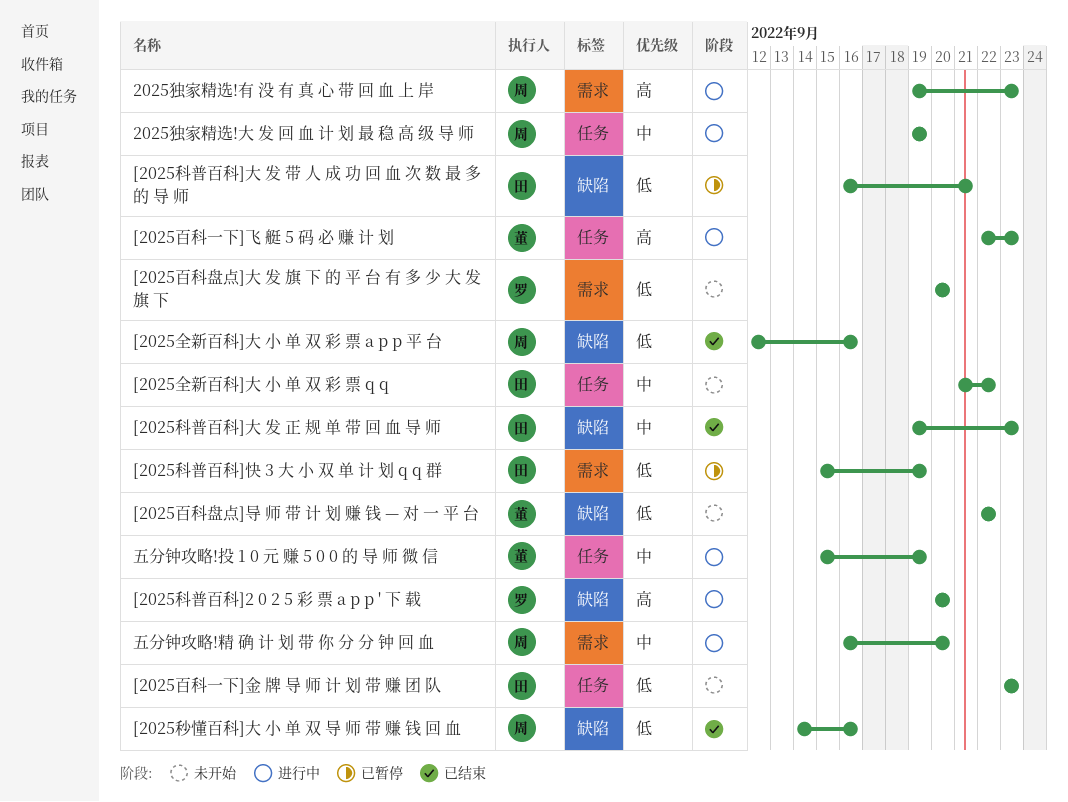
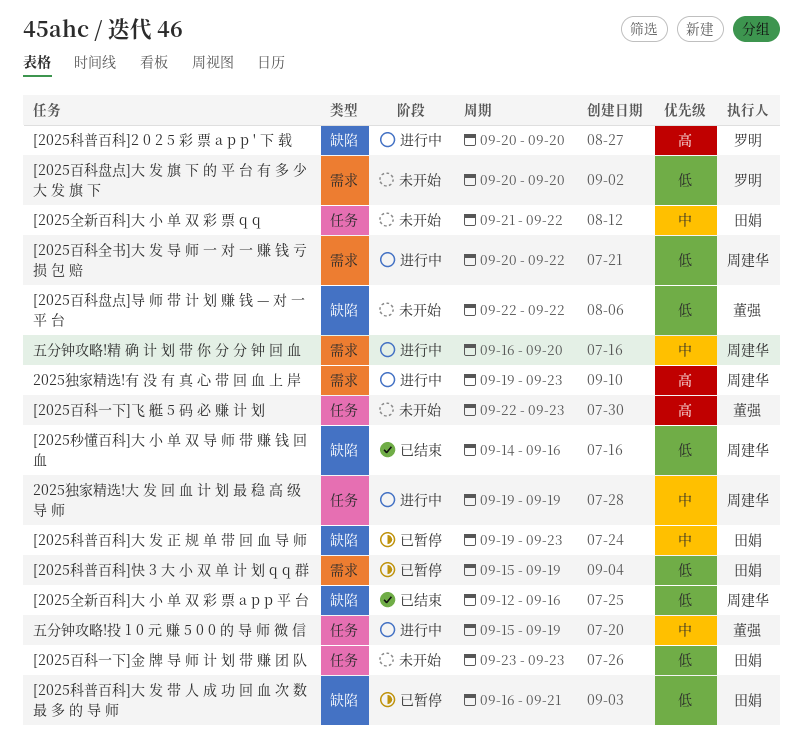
[2025百科一下]飞 艇 5 码 必 赚 计 划, status: 进行中 -> 未开始
[2025百科全书]大 发 导 师 一 对 一 赚 钱 亏 损 包 赔: none -> present
[2025科普百科]大 发 正 规 单 带 回 血 导 师, status: 已结束 -> 已暂停

